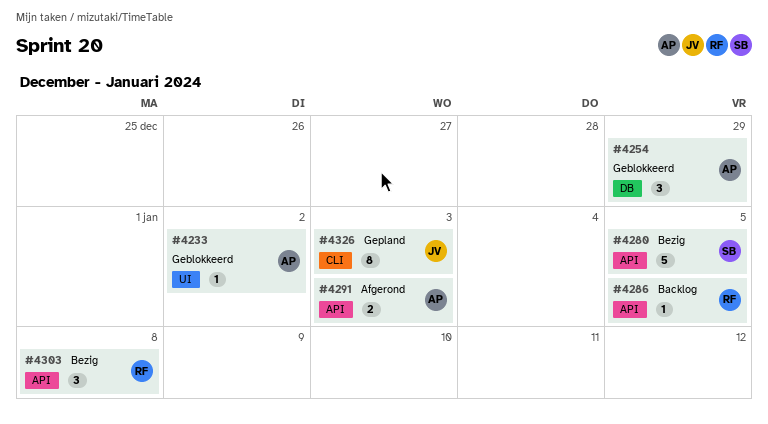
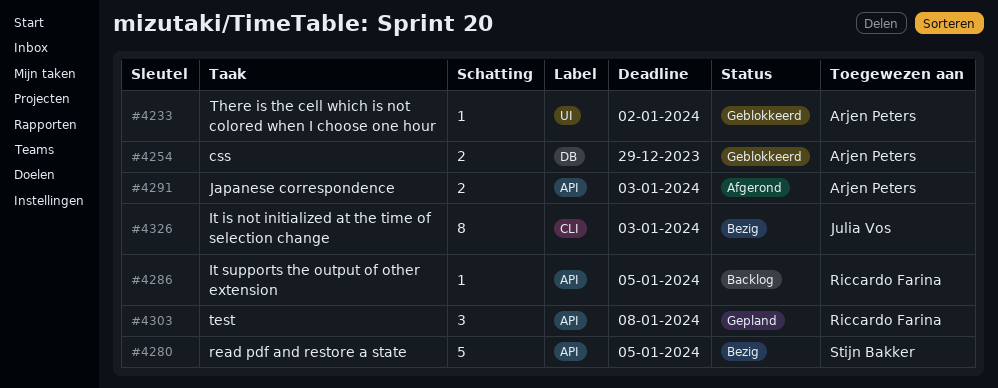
#4254, estimate: 3 -> 2
#4303, status: Bezig -> Gepland
#4326, status: Gepland -> Bezig

